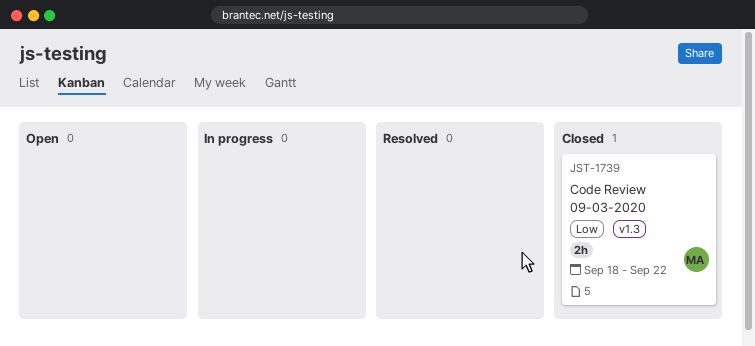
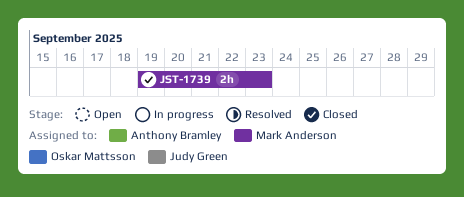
JST-1739, start: Sep 18 -> Sep 19
JST-1739, due: Sep 22 -> Sep 23

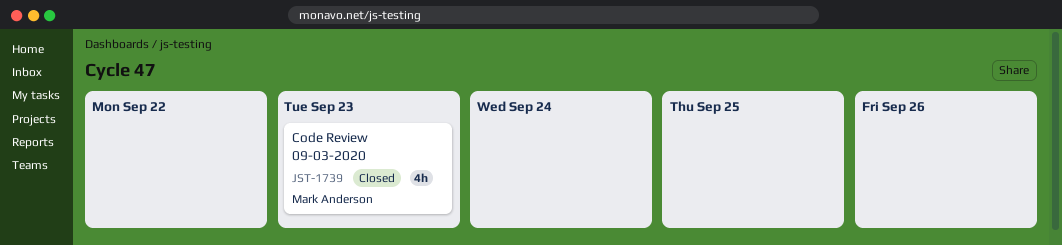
JST-1739, estimate: 2h -> 4h

